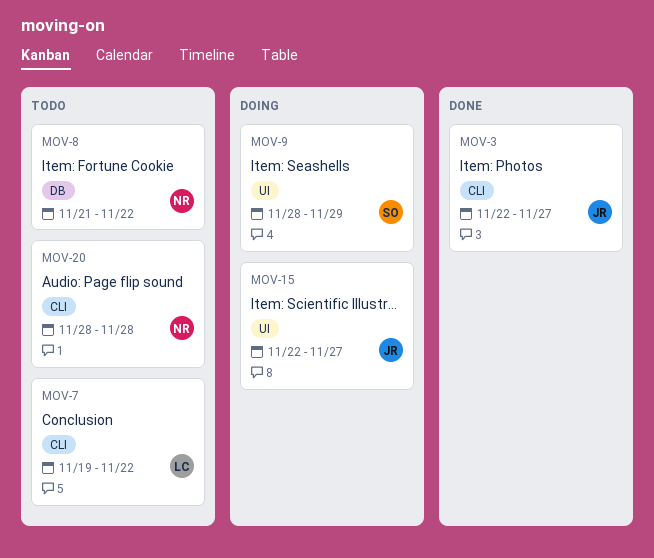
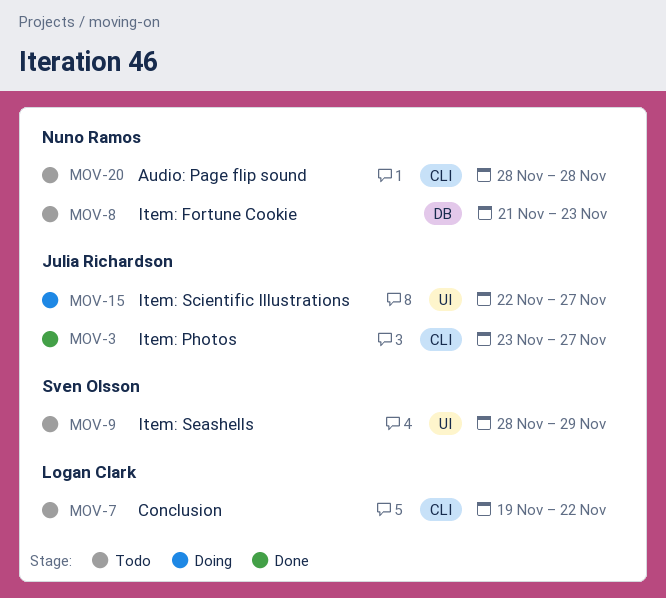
MOV-3, start: Nov 22 -> Nov 23
MOV-8, due: Nov 22 -> Nov 23
MOV-9, status: Doing -> Todo

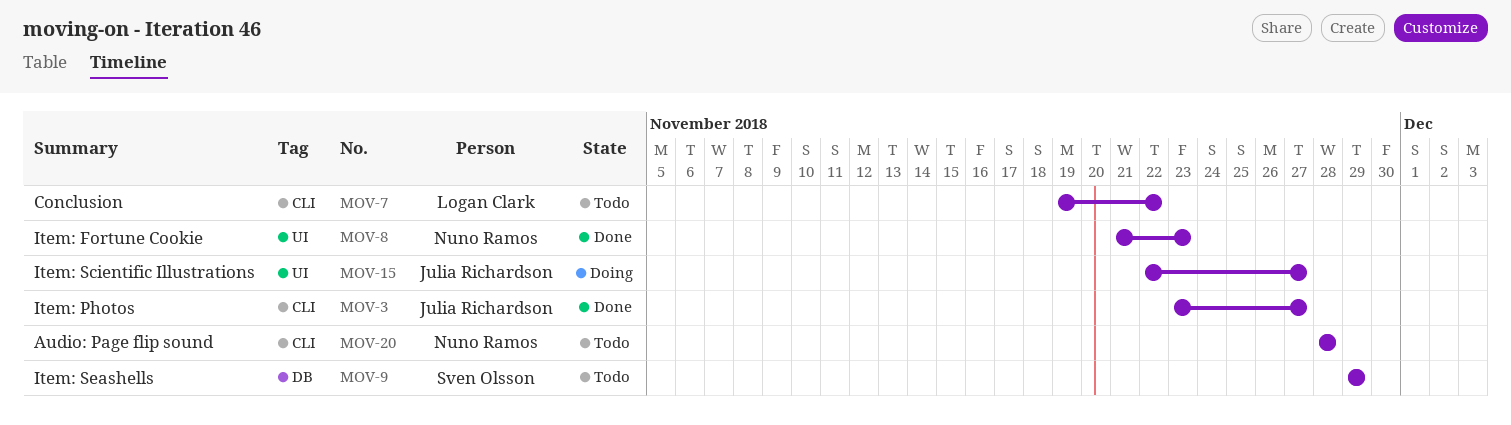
MOV-8, status: Todo -> Done
MOV-8, label: DB -> UI
MOV-9, label: UI -> DB
MOV-9, start: Nov 28 -> Nov 29

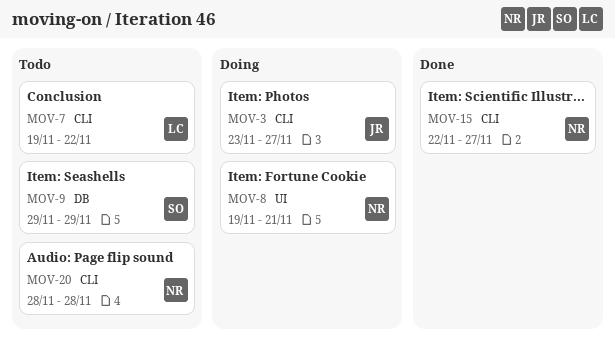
MOV-3, status: Done -> Doing
MOV-8, status: Done -> Doing
MOV-8, start: Nov 21 -> Nov 19
MOV-8, due: Nov 23 -> Nov 21
MOV-15, status: Doing -> Done
MOV-15, owner: Julia Richardson -> Nuno Ramos
MOV-15, label: UI -> CLI

